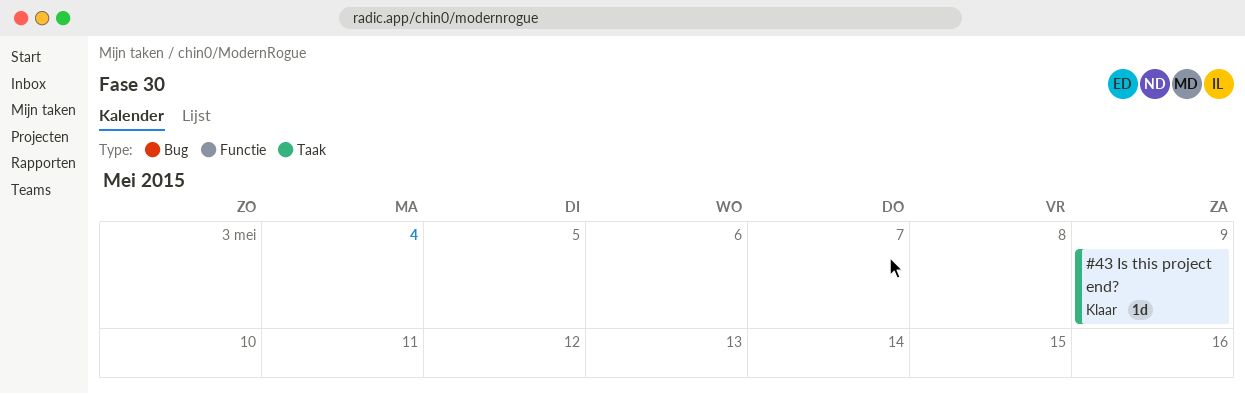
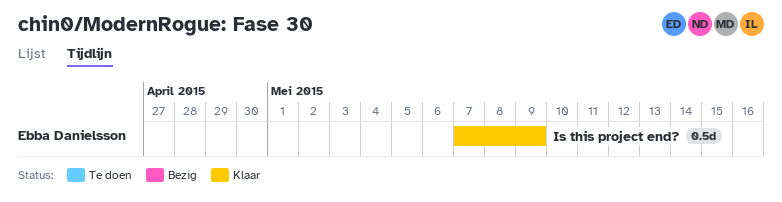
Is this project end?, estimate: 1d -> 0.5d

